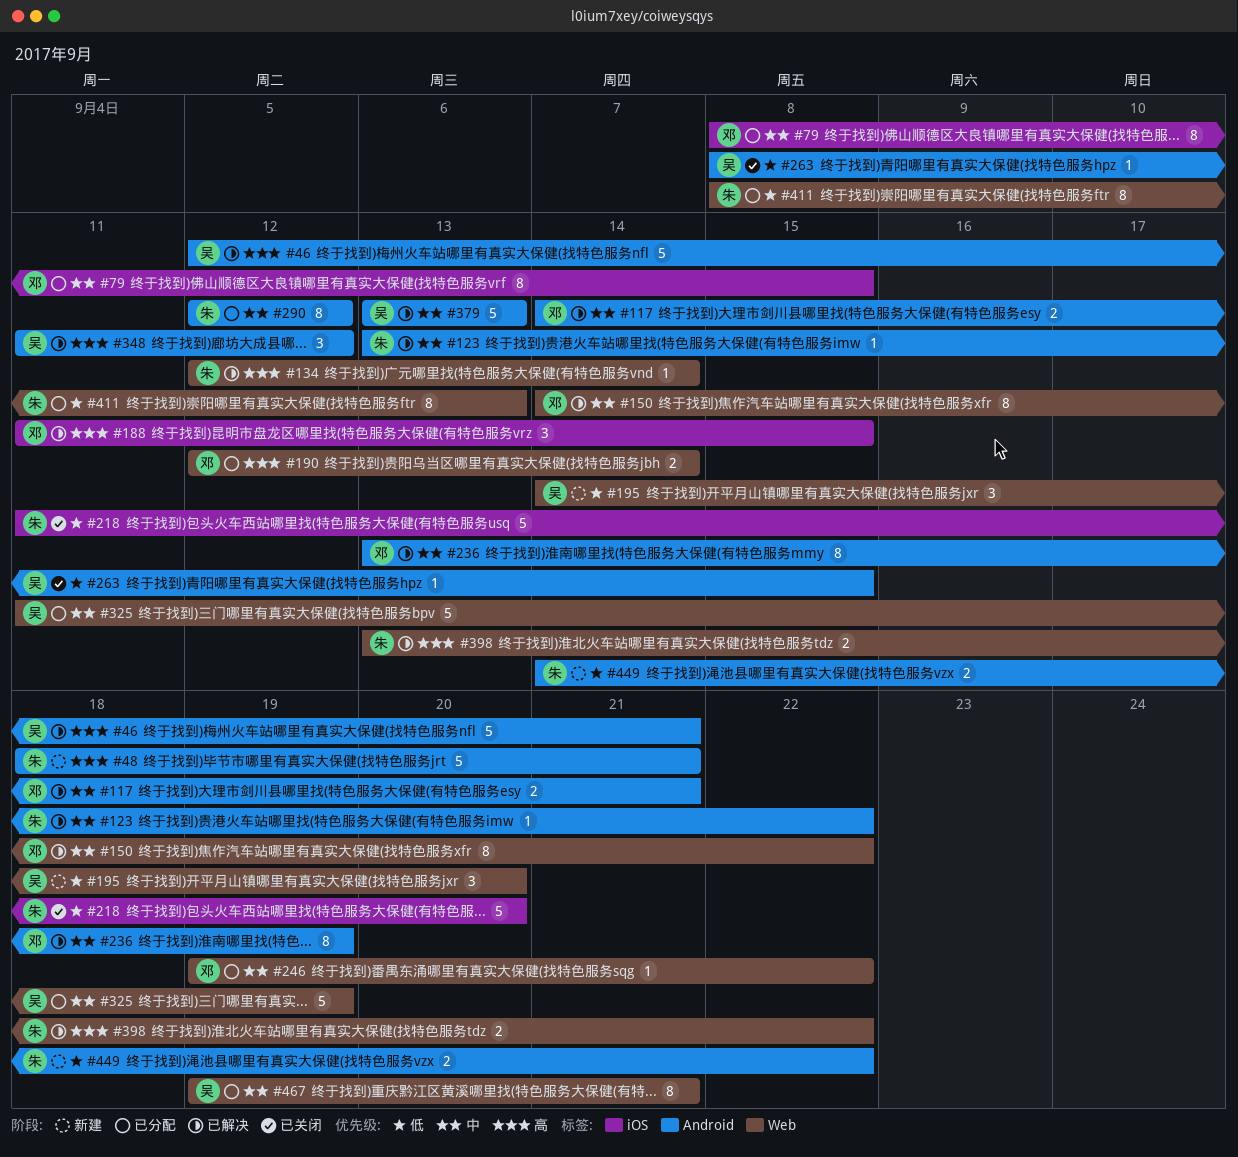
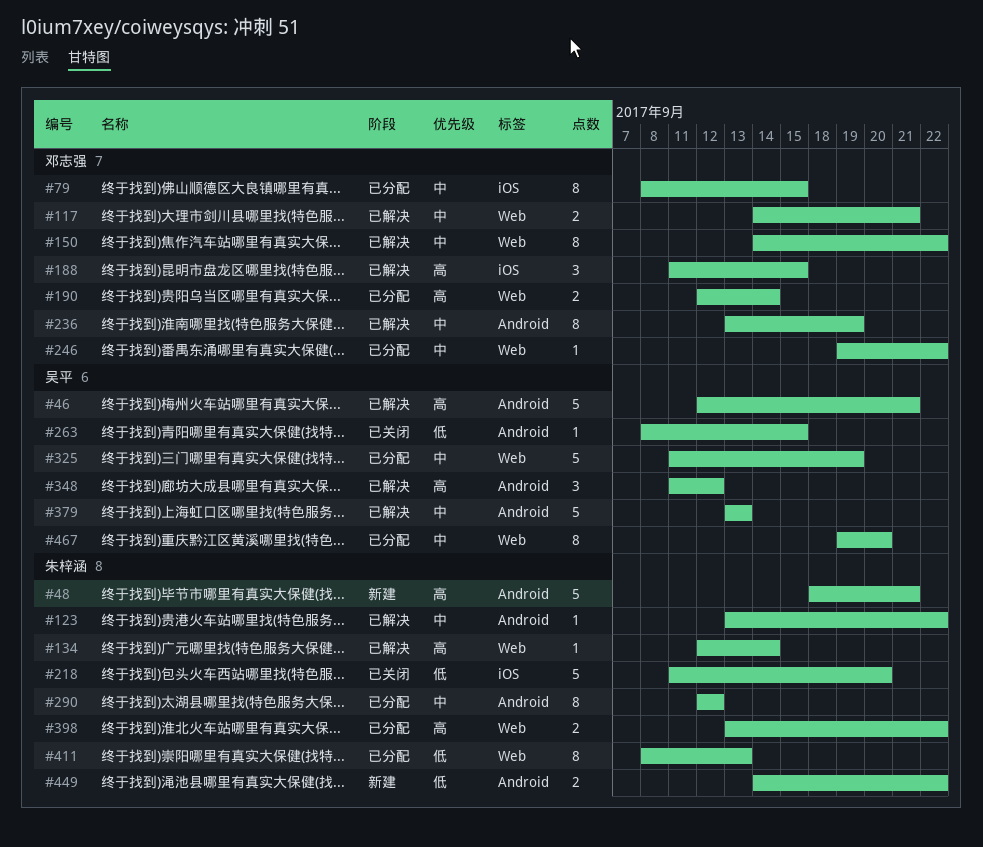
#117, label: Android -> Web
#195: present -> none
#398, status: 已解决 -> 已分配
#467, due: Sep 21 -> Sep 20

